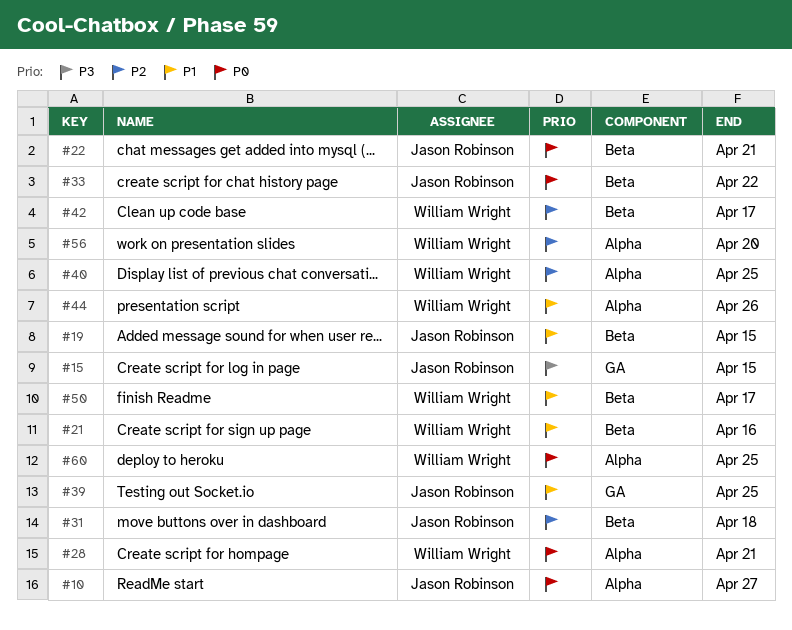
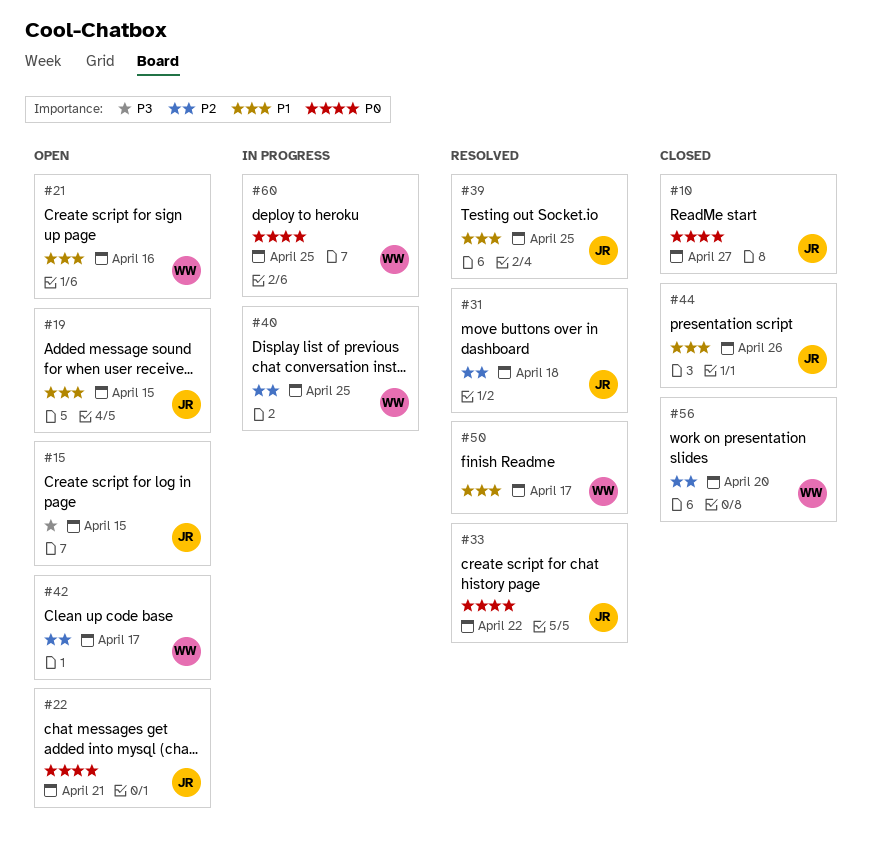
#28: present -> none
#44, owner: William Wright -> Jason Robinson

